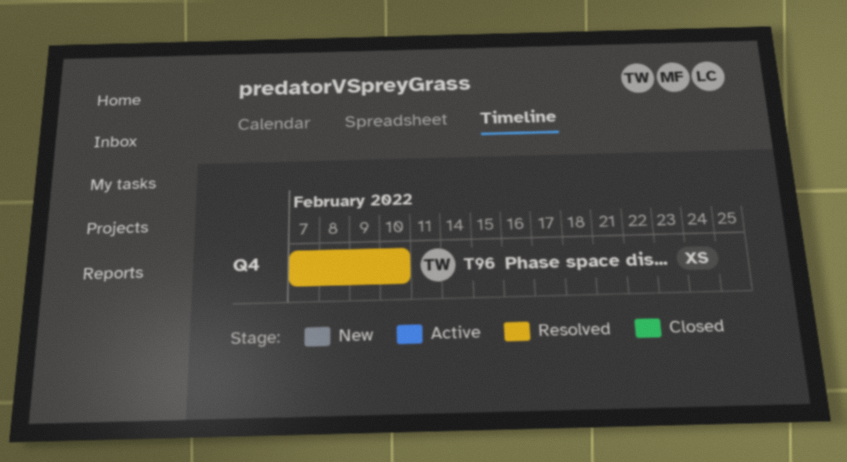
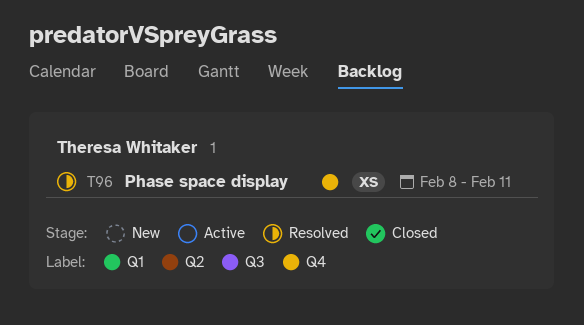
T96, start: Feb 7 -> Feb 8
T96, due: Feb 10 -> Feb 11

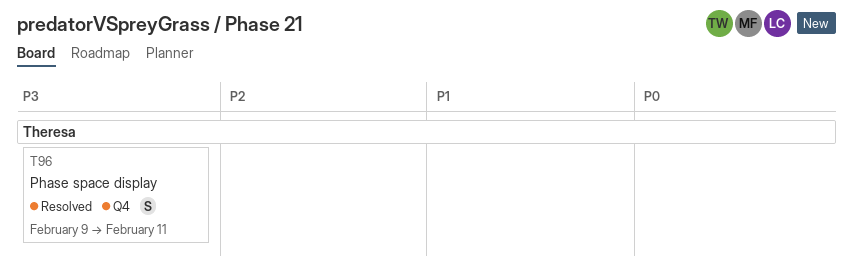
T96, estimate: XS -> S
T96, start: Feb 8 -> Feb 9

